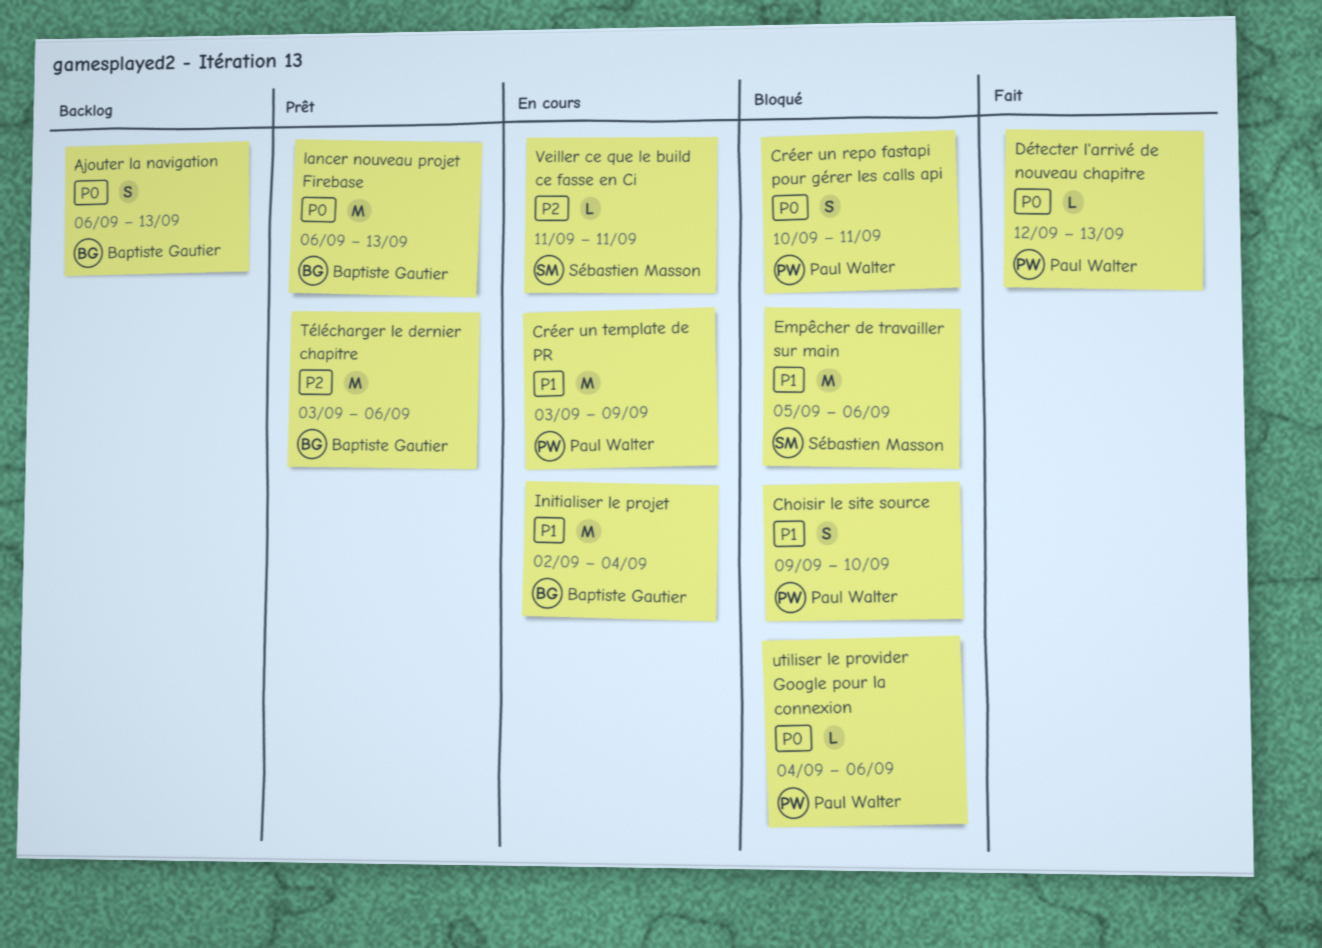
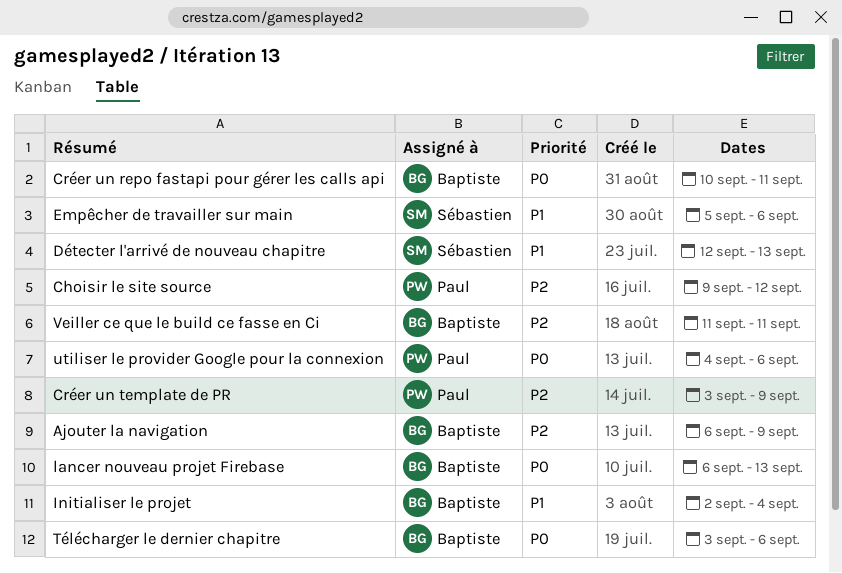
Ajouter la navigation, priority: P0 -> P2
Ajouter la navigation, due: Sep 13 -> Sep 9
Choisir le site source, priority: P1 -> P2
Choisir le site source, due: Sep 10 -> Sep 12
Créer un repo fastapi pour gérer les calls api, owner: Paul Walter -> Baptiste Gautier
Créer un template de PR, priority: P1 -> P2
Détecter l'arrivé de nouveau chapitre, owner: Paul Walter -> Sébastien Masson
Détecter l'arrivé de nouveau chapitre, priority: P0 -> P1
Télécharger le dernier chapitre, priority: P2 -> P0
Veiller ce que le build ce fasse en Ci, owner: Sébastien Masson -> Baptiste Gautier

